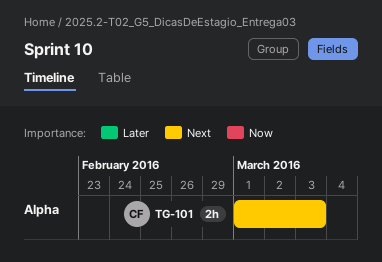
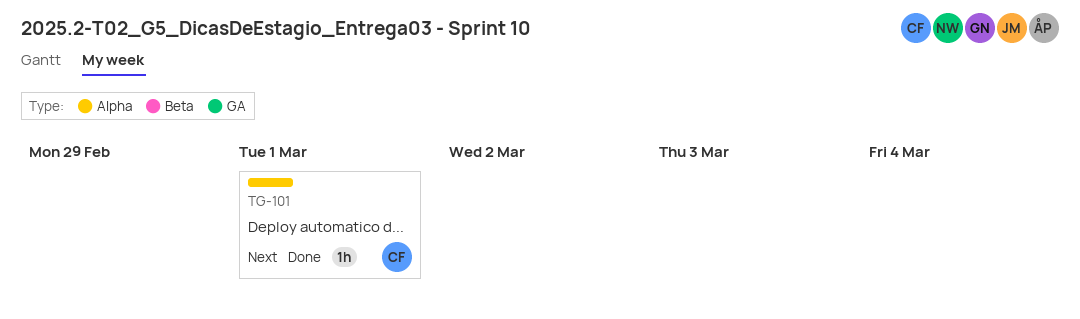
TG-101, estimate: 2h -> 1h
TG-101, due: Mar 3 -> Mar 1

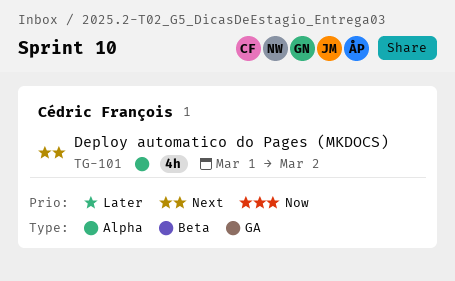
TG-101, estimate: 1h -> 4h
TG-101, due: Mar 1 -> Mar 2

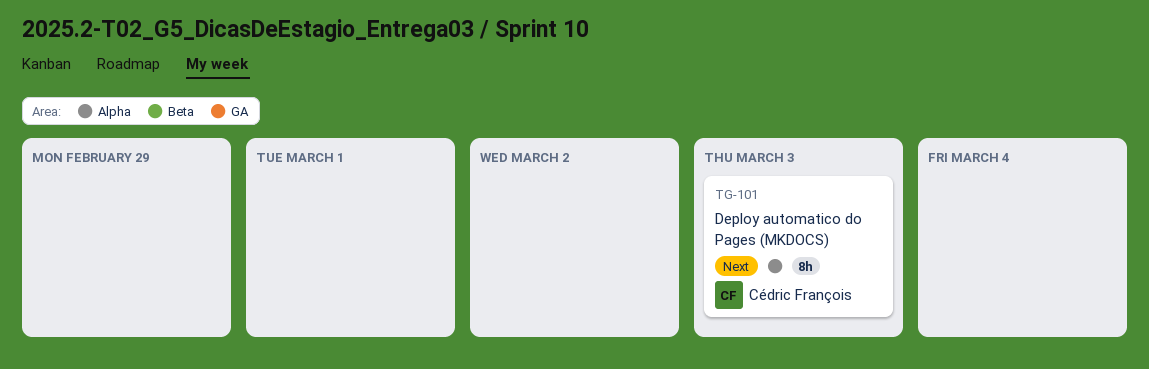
TG-101, estimate: 4h -> 8h
TG-101, due: Mar 2 -> Mar 3

